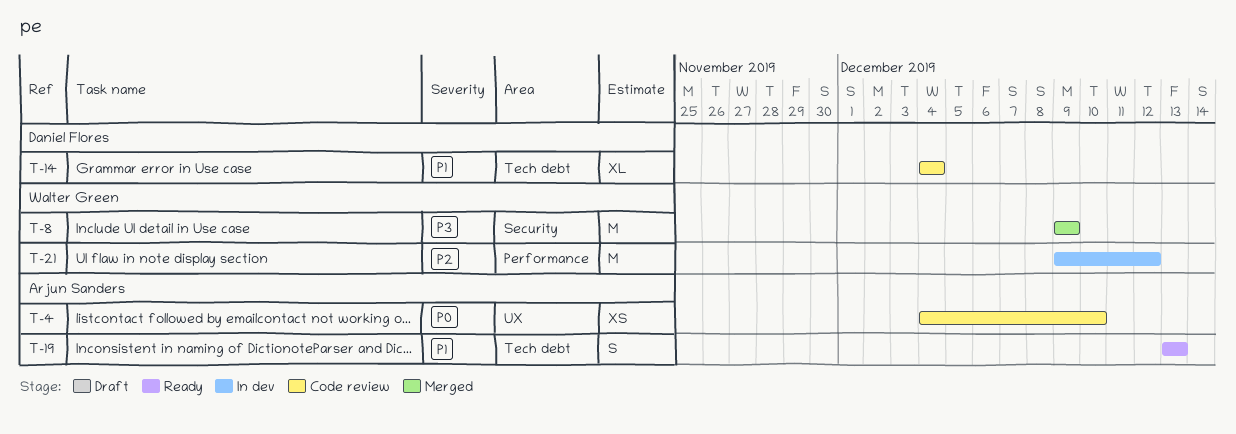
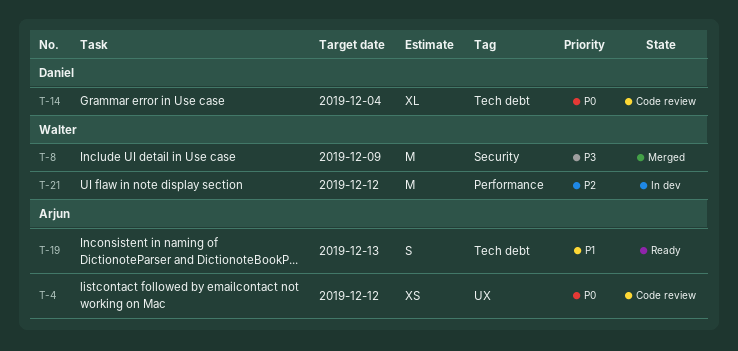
T-4, due: Dec 10 -> Dec 12
T-14, priority: P1 -> P0

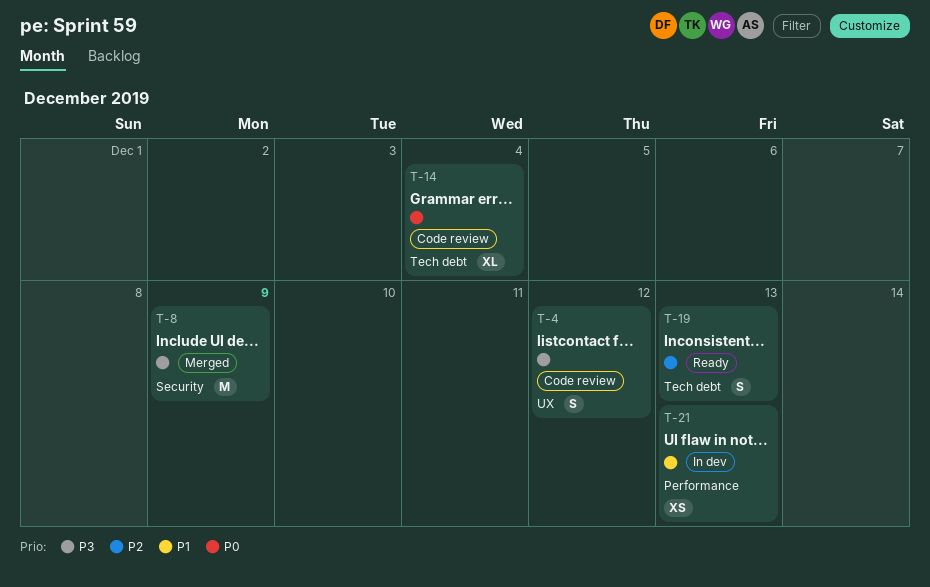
T-4, priority: P0 -> P3
T-4, estimate: XS -> S
T-19, priority: P1 -> P2
T-21, priority: P2 -> P1
T-21, estimate: M -> XS
T-21, due: Dec 12 -> Dec 13

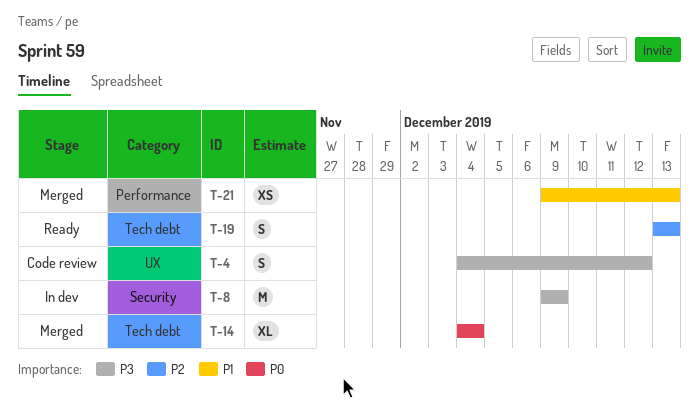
T-8, status: Merged -> In dev
T-14, status: Code review -> Merged
T-21, status: In dev -> Merged

